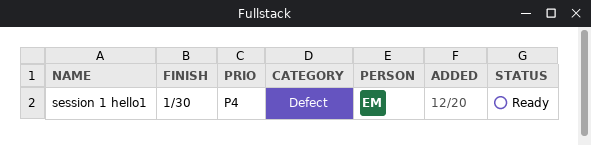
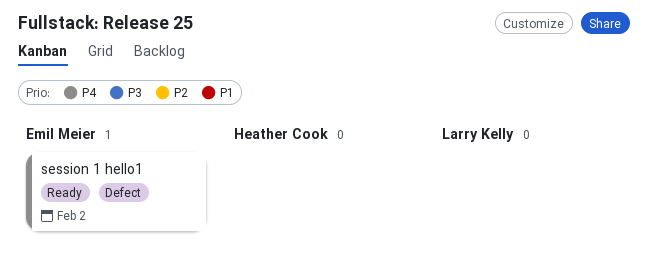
session 1 hello1, due: Jan 30 -> Feb 2

